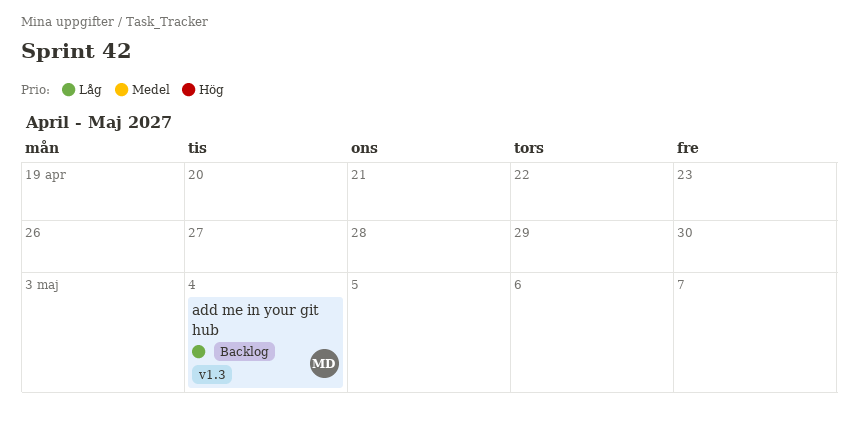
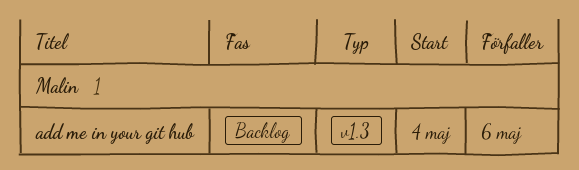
add me in your git hub, due: May 4 -> May 6

